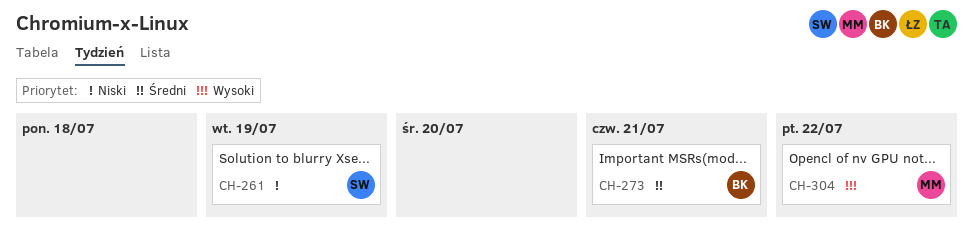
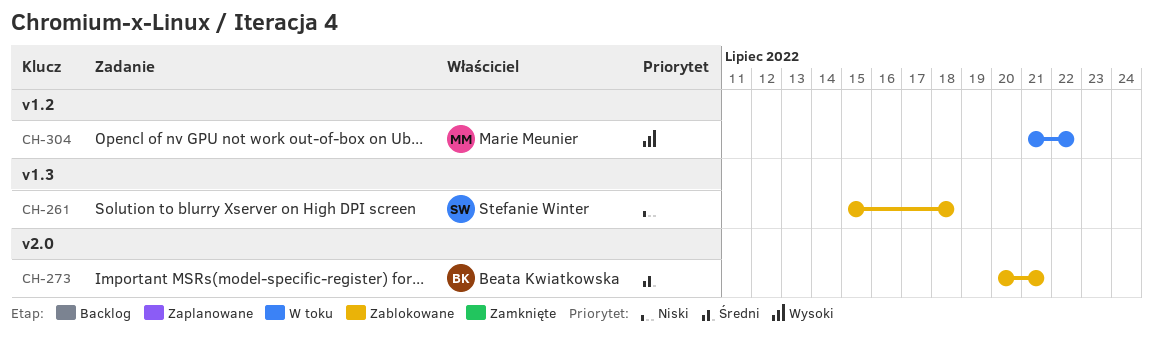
CH-261, due: Jul 19 -> Jul 18

